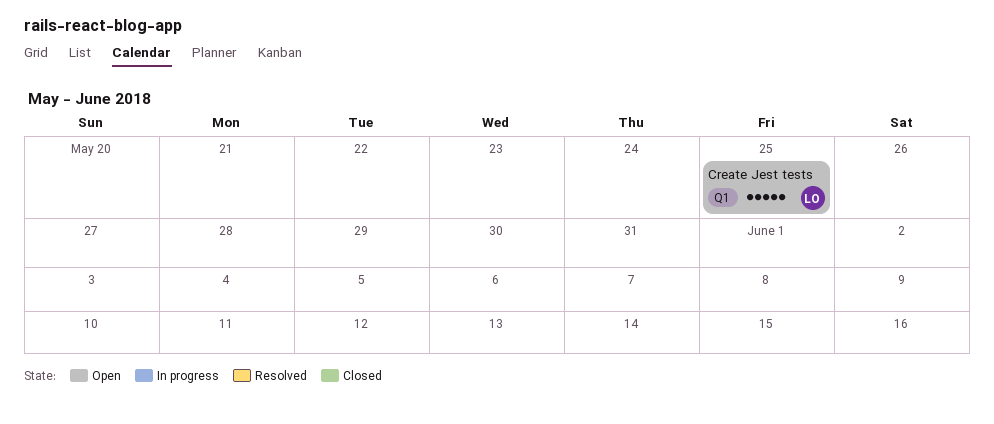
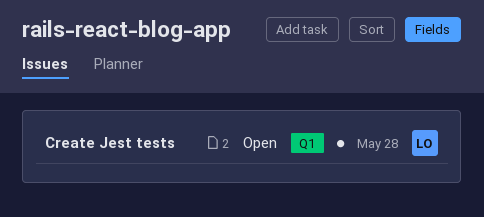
Create Jest tests, estimate: 5 -> 1
Create Jest tests, due: May 25 -> May 28

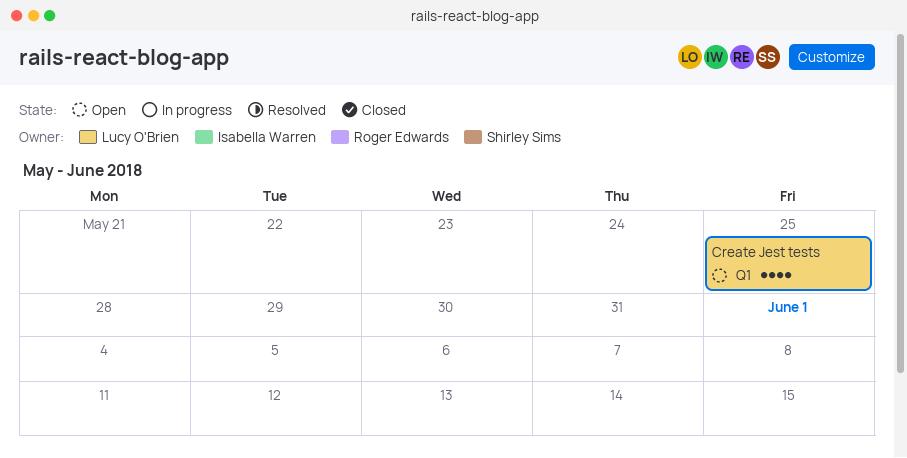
Create Jest tests, estimate: 1 -> 4
Create Jest tests, due: May 28 -> May 25

